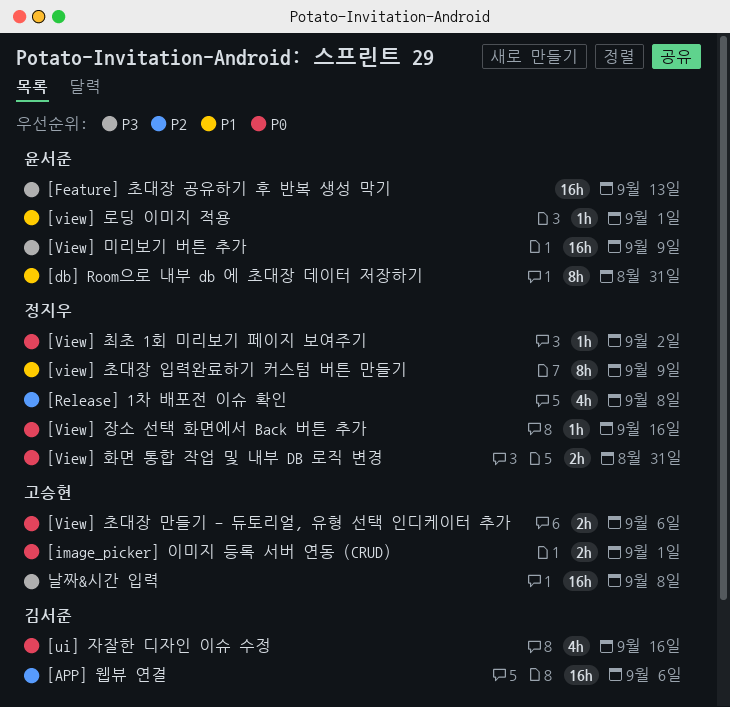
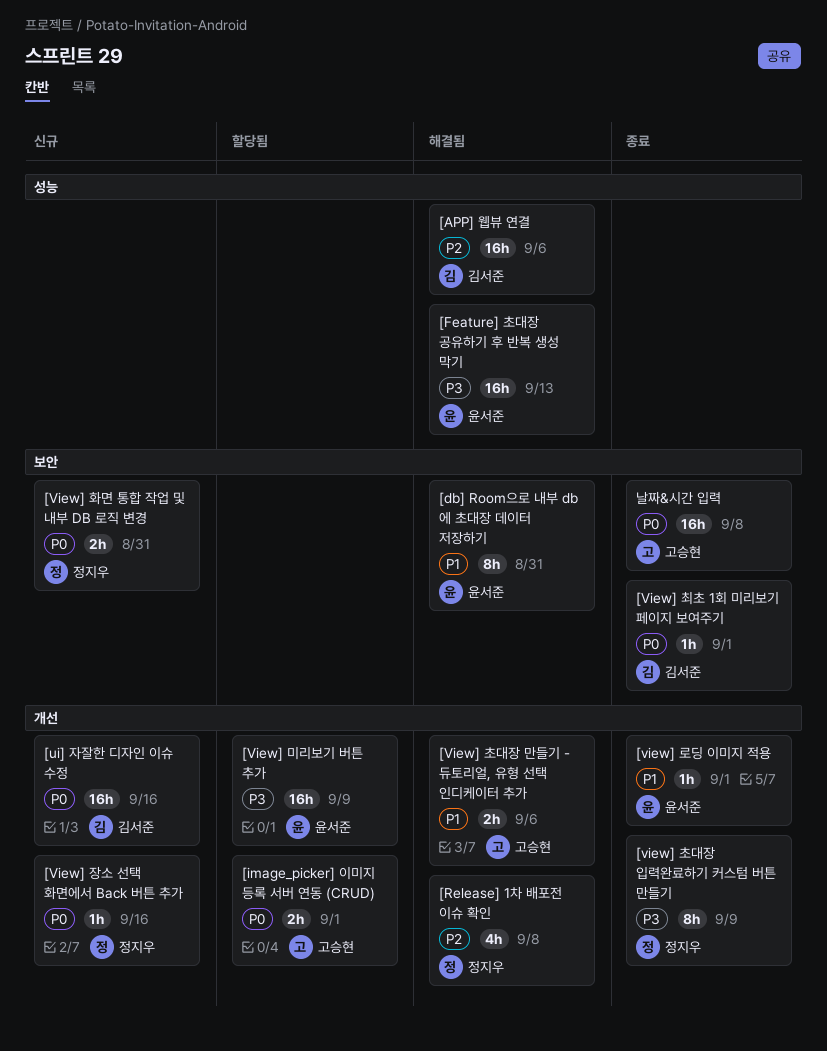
[ui] 자잘한 디자인 이슈 수정, estimate: 4h -> 16h
[View] 초대장 만들기 - 듀토리얼, 유형 선택 인디케이터 추가, priority: P0 -> P1
[view] 초대장 입력완료하기 커스텀 버튼 만들기, priority: P1 -> P3
[View] 최초 1회 미리보기 페이지 보여주기, owner: 정지우 -> 김서준
[View] 최초 1회 미리보기 페이지 보여주기, due: Sep 2 -> Sep 1
날짜&시간 입력, priority: P3 -> P0

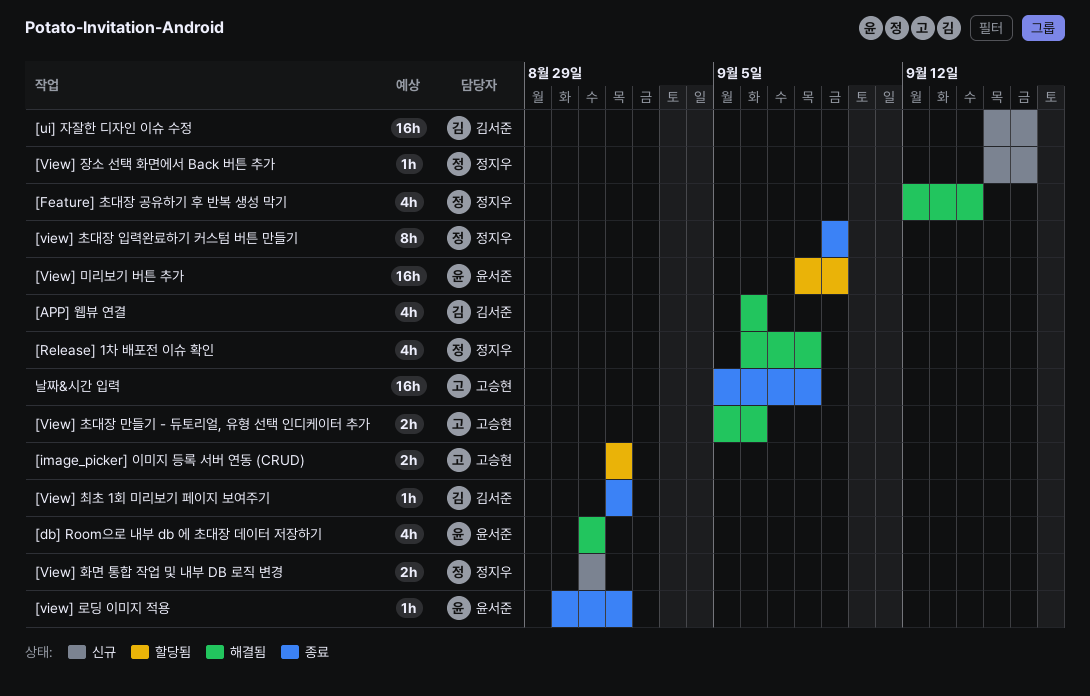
[APP] 웹뷰 연결, estimate: 16h -> 4h
[db] Room으로 내부 db 에 초대장 데이터 저장하기, estimate: 8h -> 4h
[Feature] 초대장 공유하기 후 반복 생성 막기, owner: 윤서준 -> 정지우
[Feature] 초대장 공유하기 후 반복 생성 막기, estimate: 16h -> 4h
[Feature] 초대장 공유하기 후 반복 생성 막기, due: Sep 13 -> Sep 14

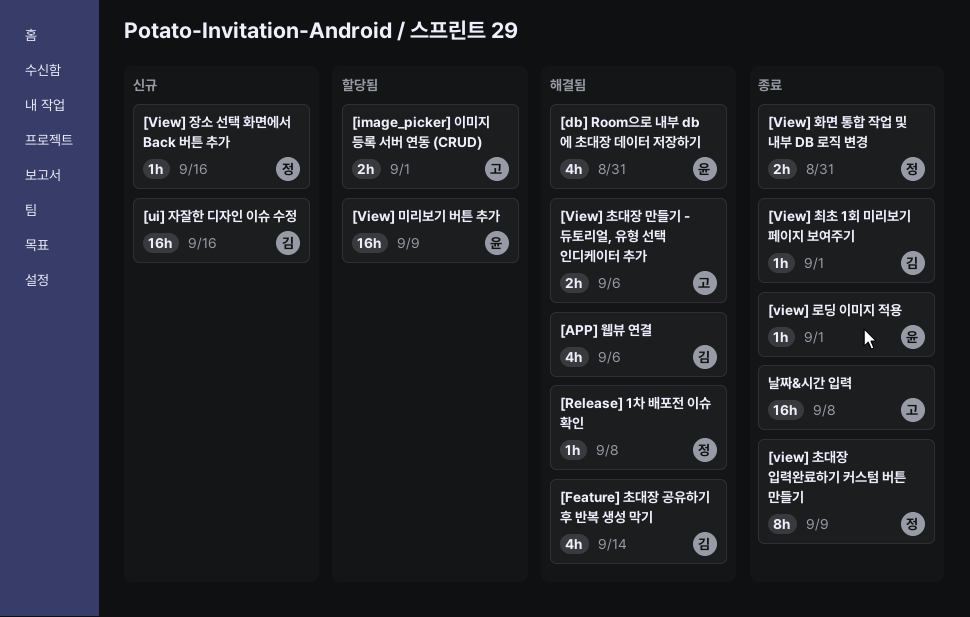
[Feature] 초대장 공유하기 후 반복 생성 막기, owner: 정지우 -> 김서준
[Release] 1차 배포전 이슈 확인, estimate: 4h -> 1h
[View] 화면 통합 작업 및 내부 DB 로직 변경, status: 신규 -> 종료

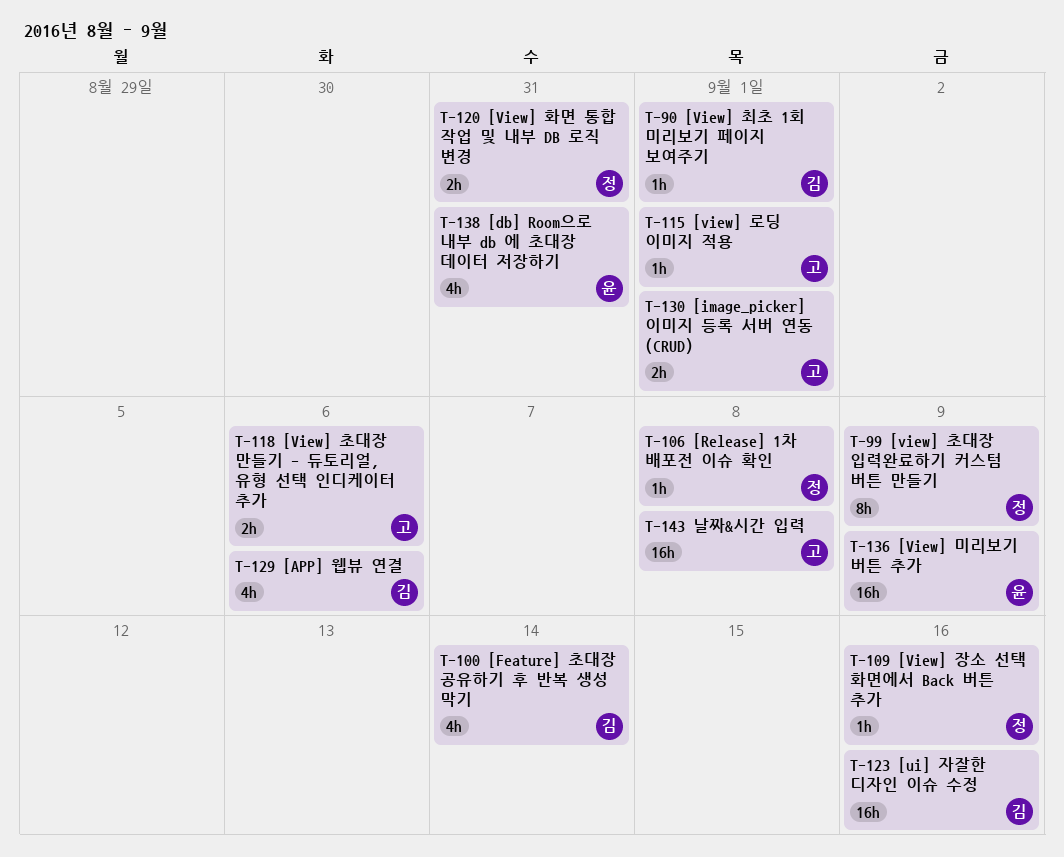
[view] 로딩 이미지 적용, owner: 윤 -> 고

